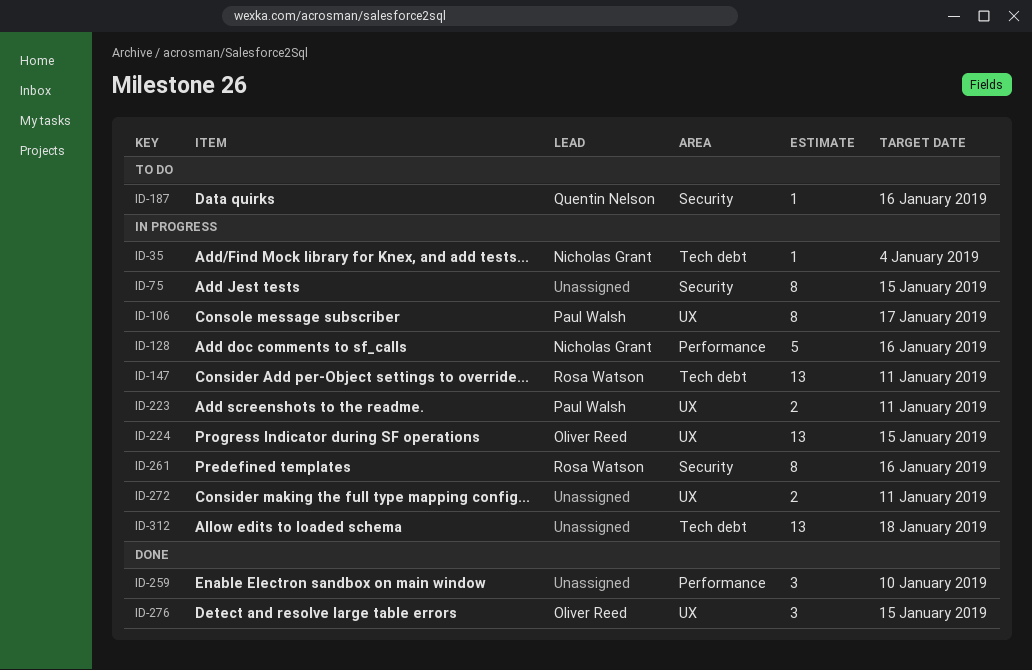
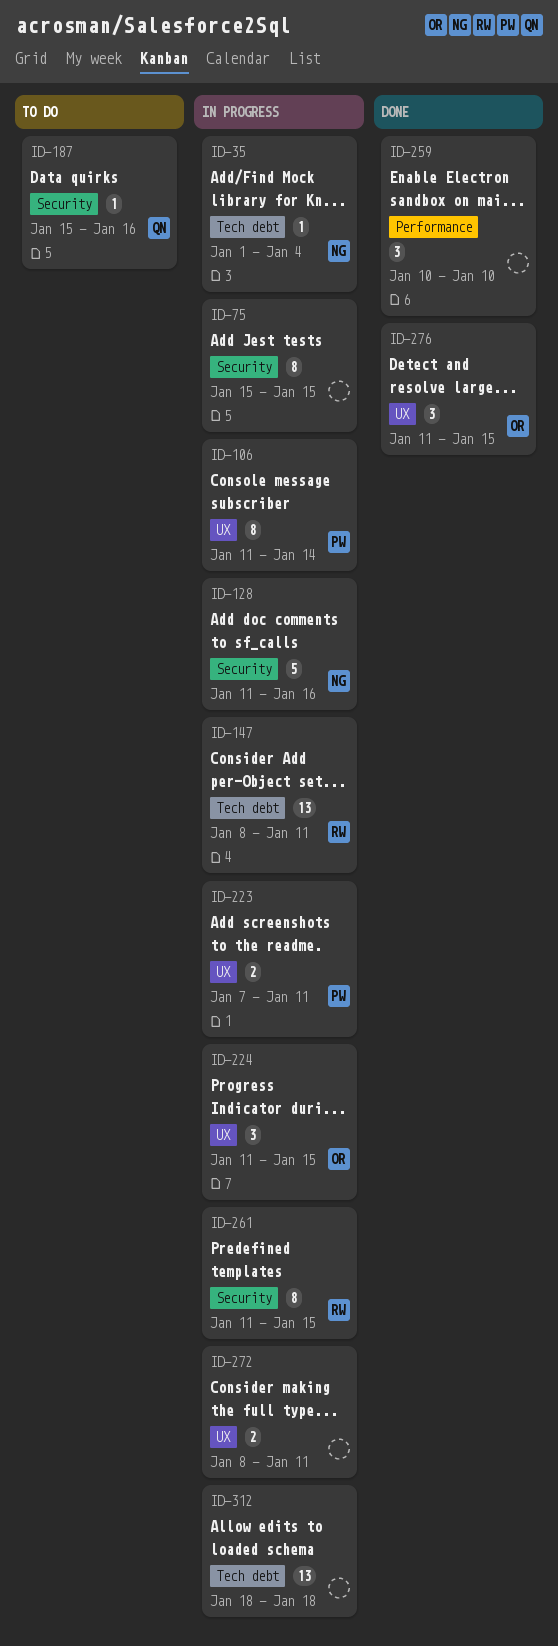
ID-106, due: Jan 17 -> Jan 14
ID-128, label: Performance -> Security
ID-224, estimate: 13 -> 3
ID-261, due: Jan 16 -> Jan 15

